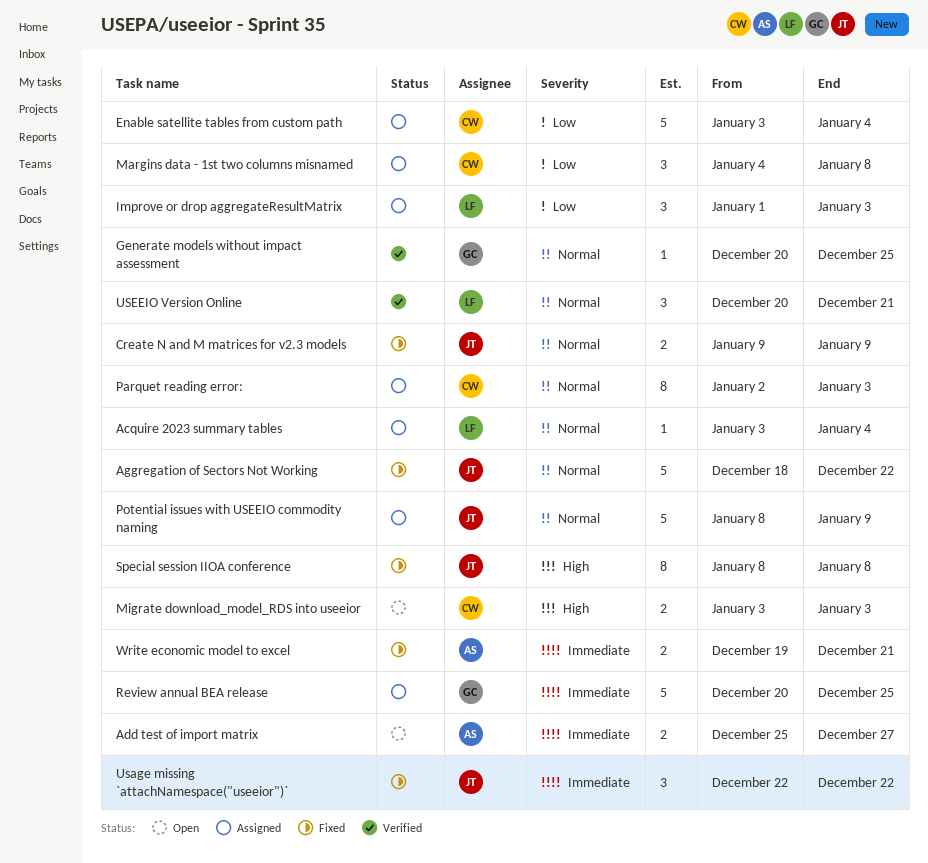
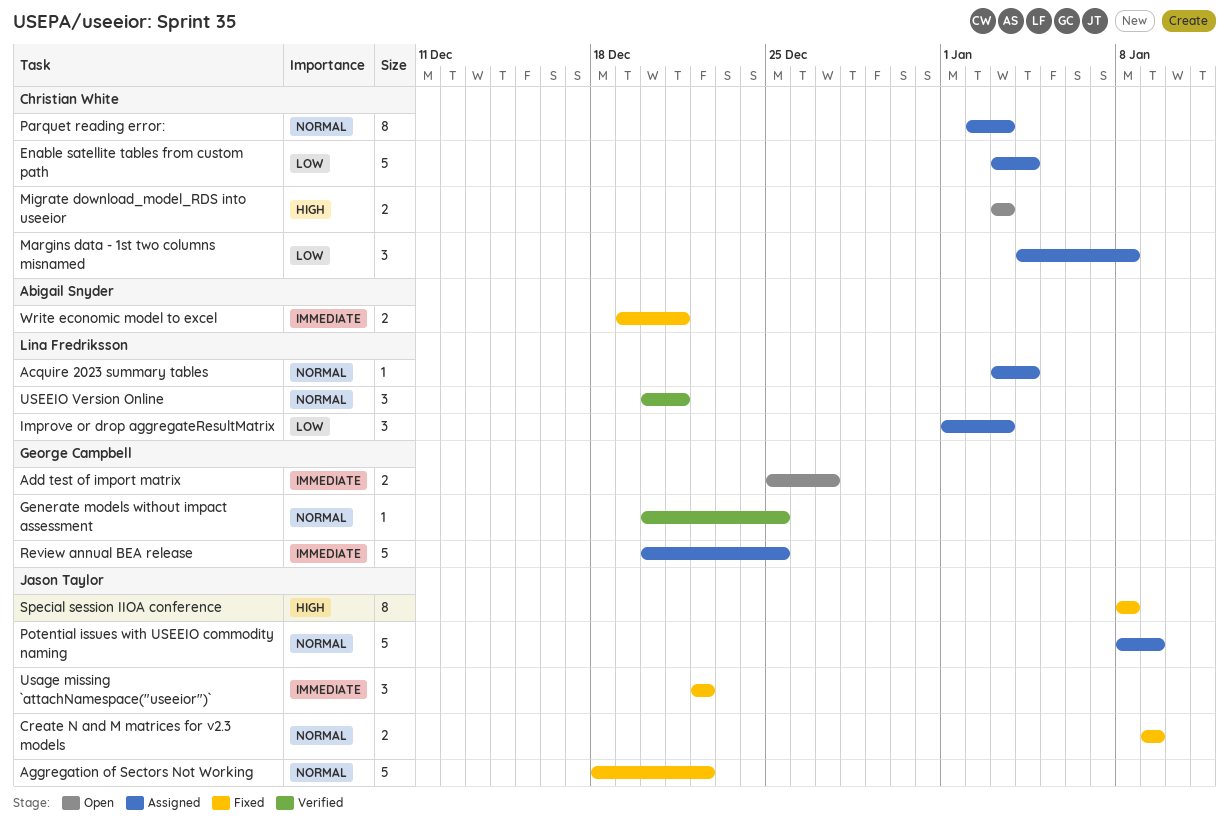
Add test of import matrix, owner: Abigail Snyder -> George Campbell

